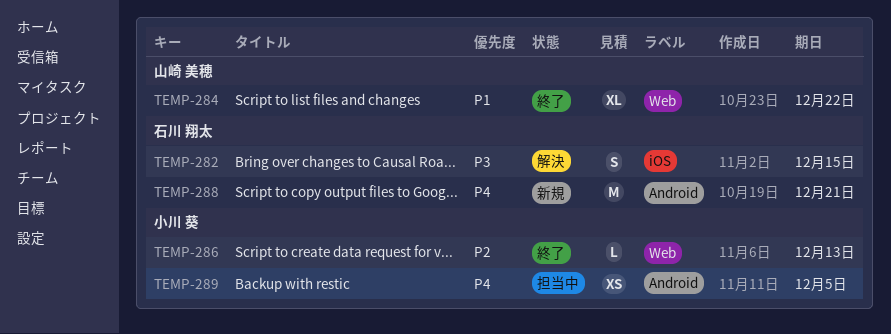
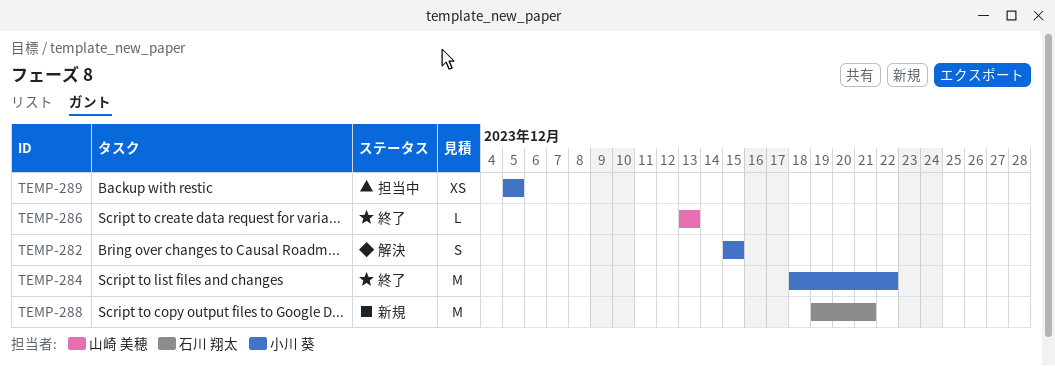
TEMP-282, owner: 石川 翔太 -> 小川 葵
TEMP-284, owner: 山崎 美穂 -> 小川 葵
TEMP-284, estimate: XL -> M
TEMP-286, owner: 小川 葵 -> 山崎 美穂

